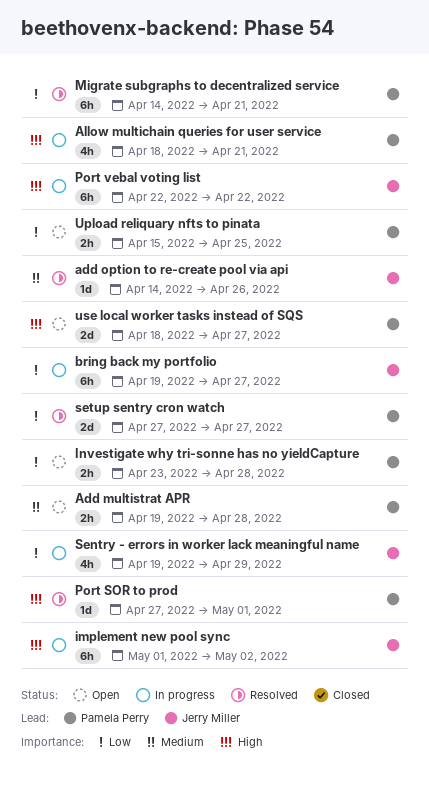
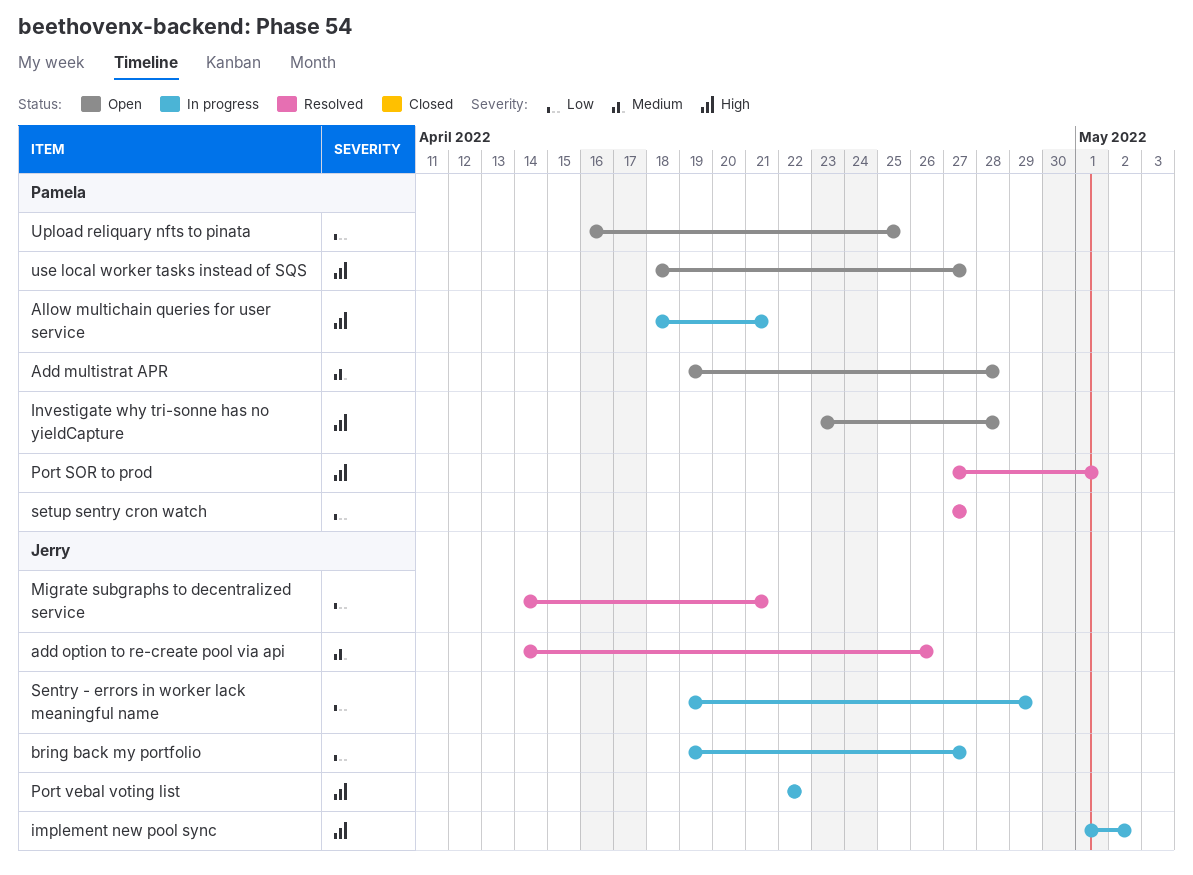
Investigate why tri-sonne has no yieldCapture, priority: Low -> High
Migrate subgraphs to decentralized service, owner: Pamela Perry -> Jerry Miller
Upload reliquary nfts to pinata, start: Apr 15 -> Apr 16

